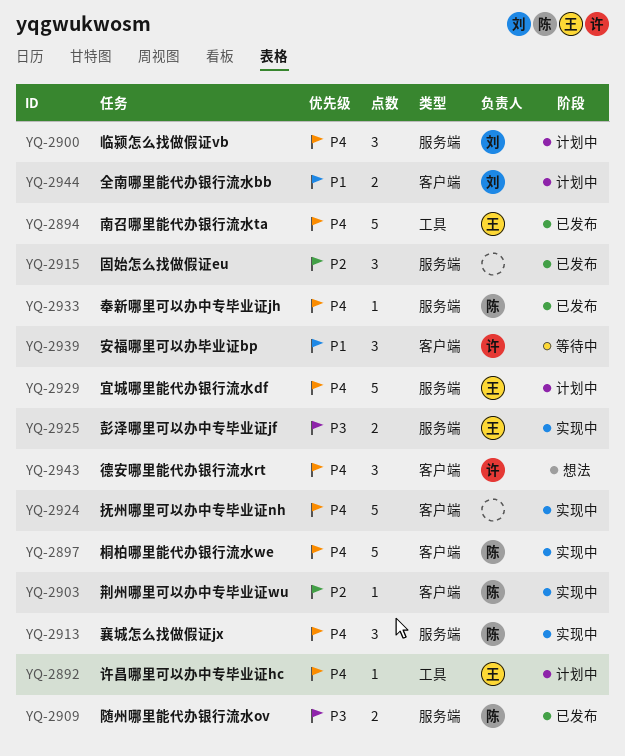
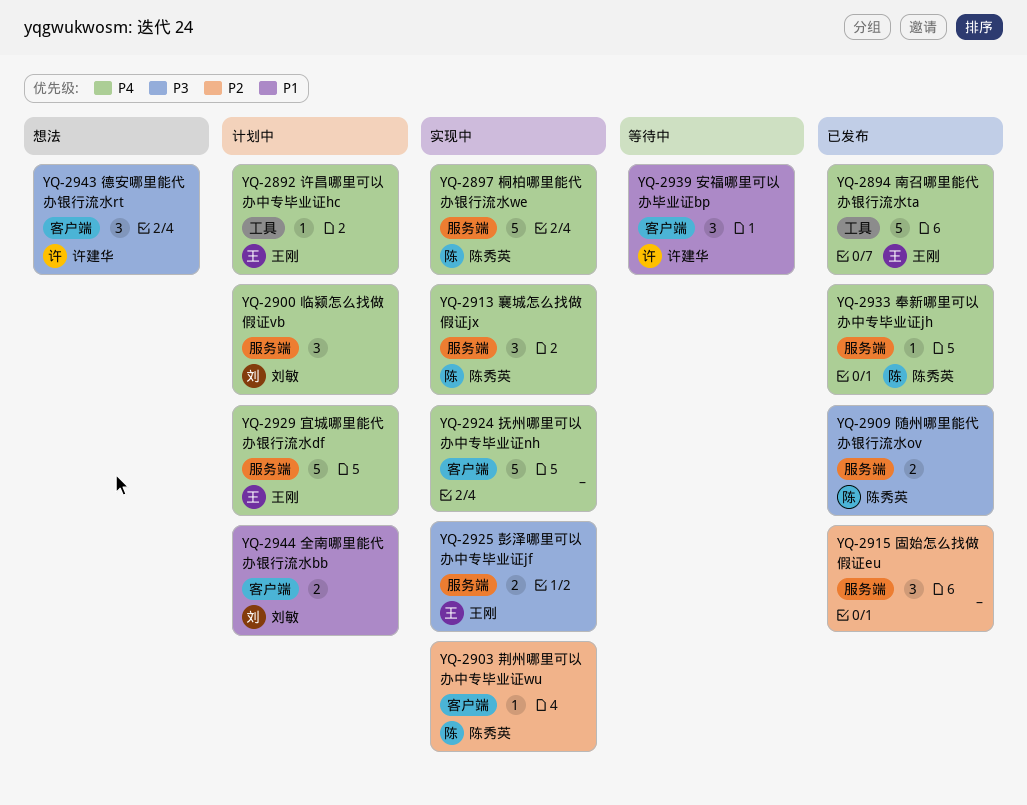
YQ-2897, label: 客户端 -> 服务端
YQ-2943, priority: P4 -> P3

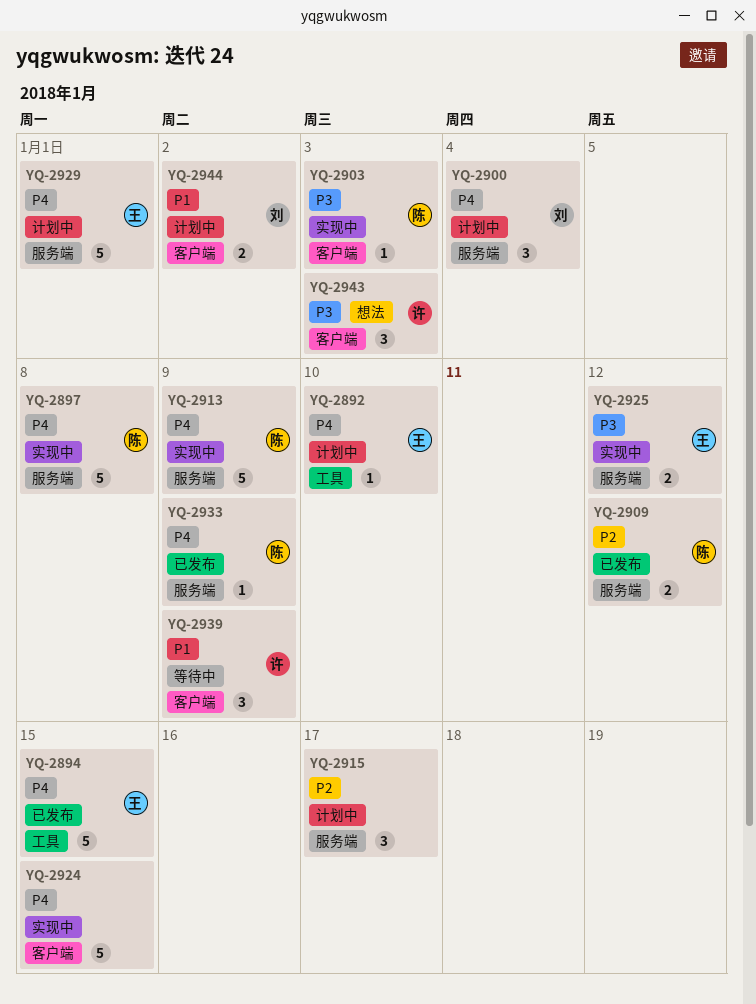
YQ-2903, priority: P2 -> P3
YQ-2909, priority: P3 -> P2
YQ-2913, estimate: 3 -> 5
YQ-2915, status: 已发布 -> 计划中

